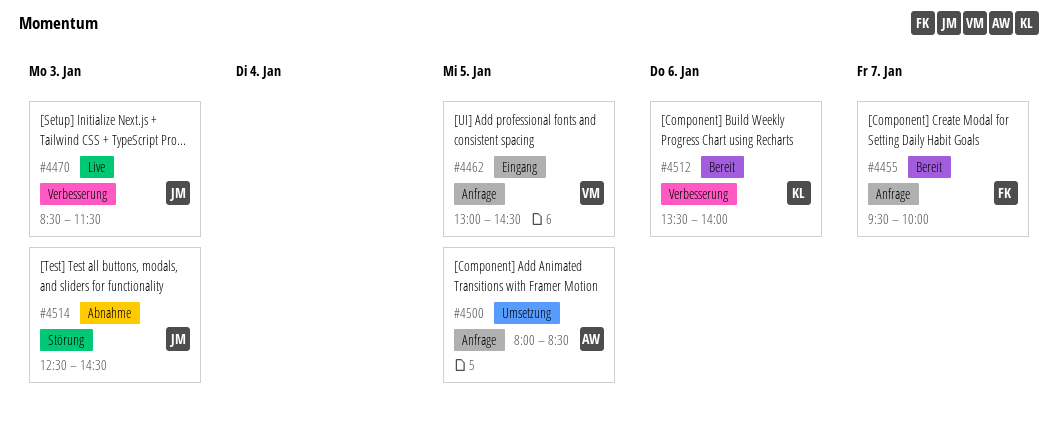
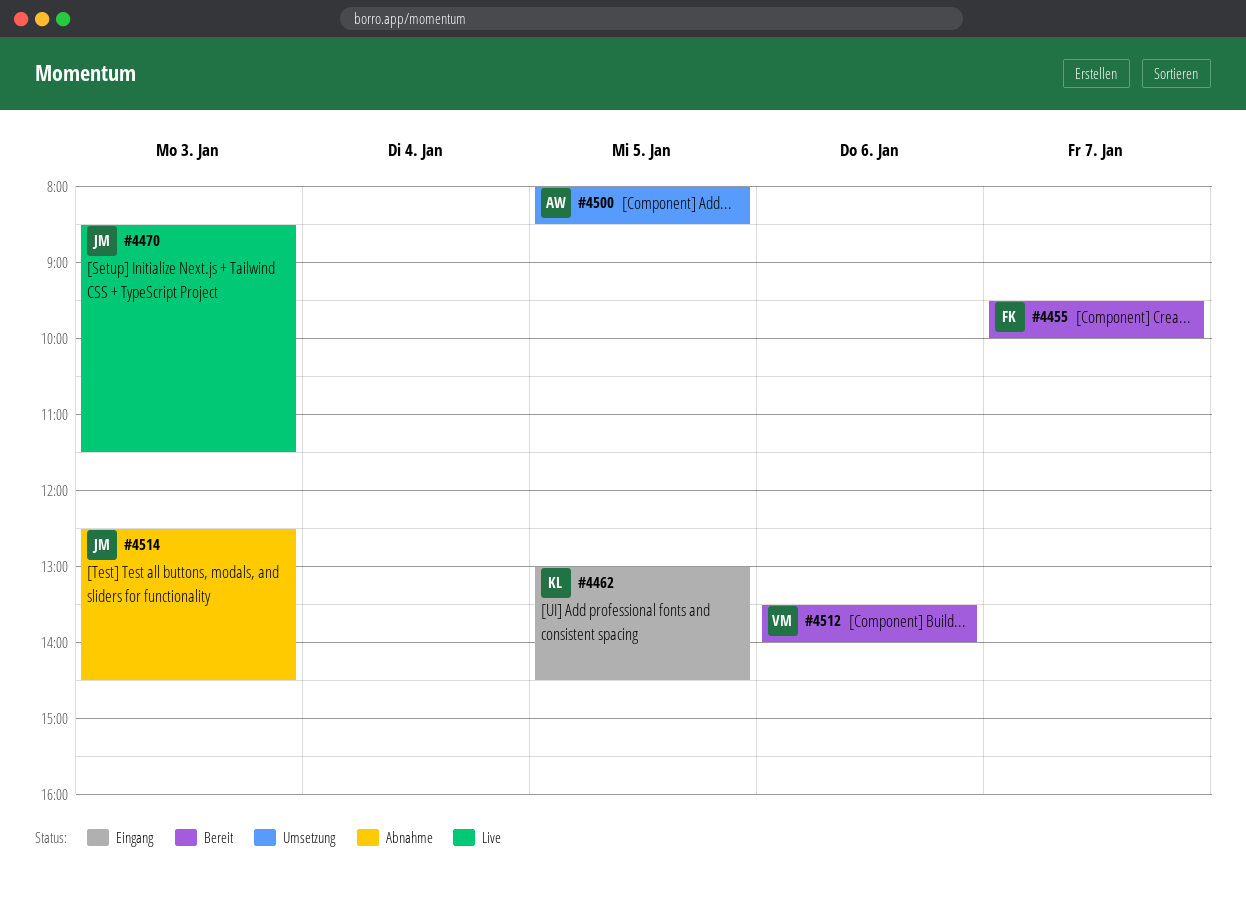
#4462, owner: VM -> KL
#4512, owner: KL -> VM

